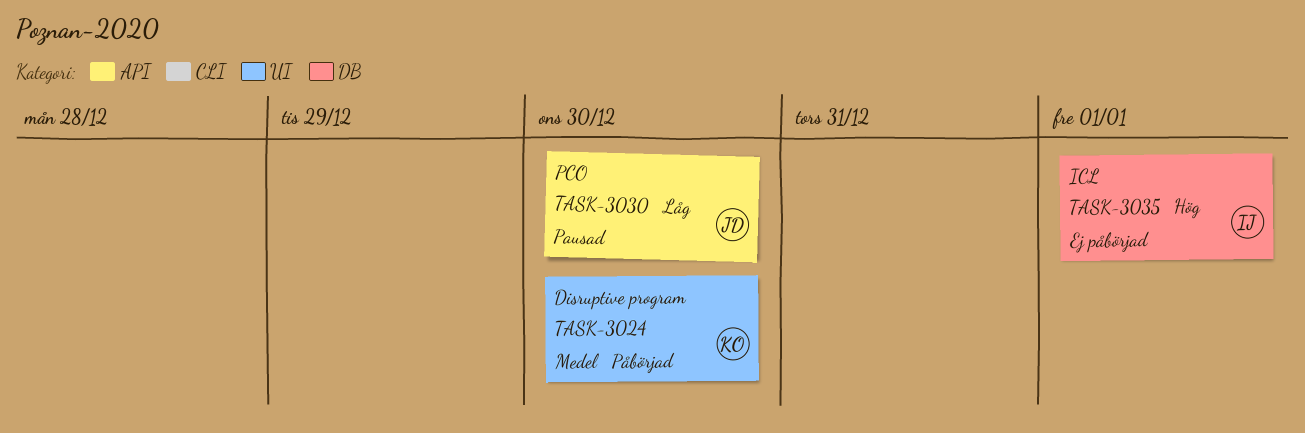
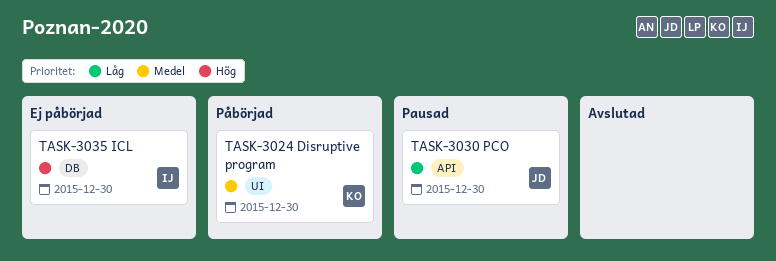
TASK-3035, due: Jan 1 -> Dec 30

